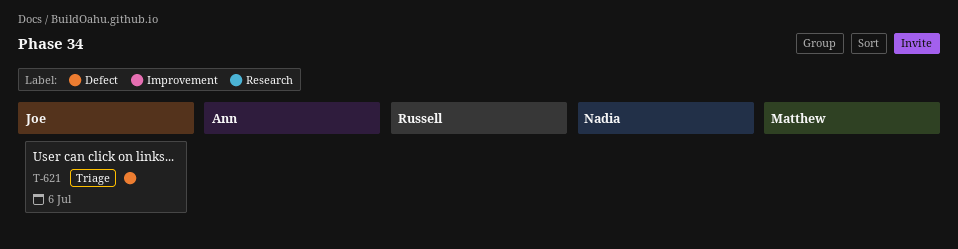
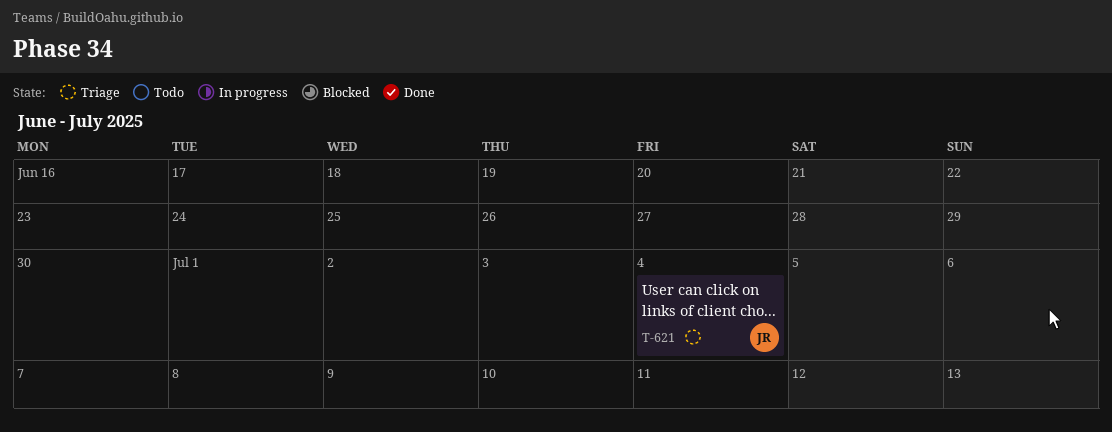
T-621, due: Jul 6 -> Jul 4

